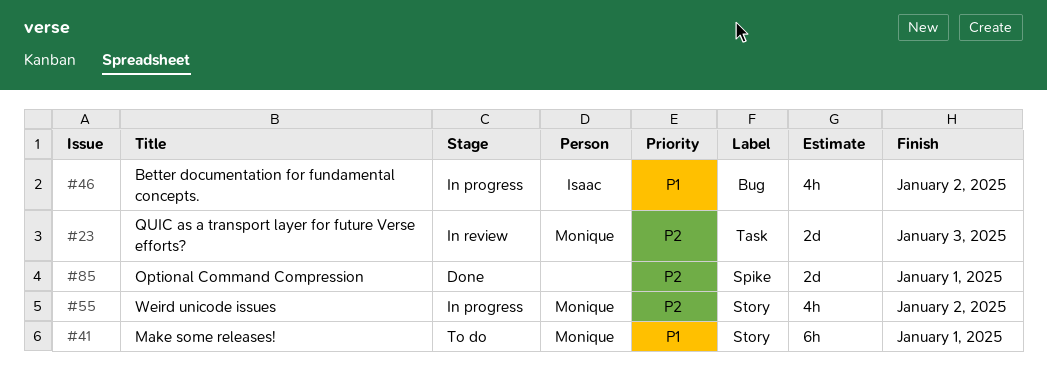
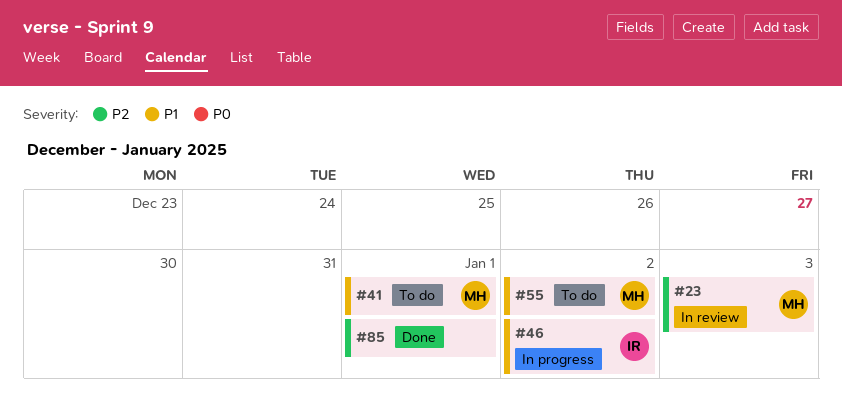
#55, status: In progress -> To do
#55, priority: P2 -> P1

